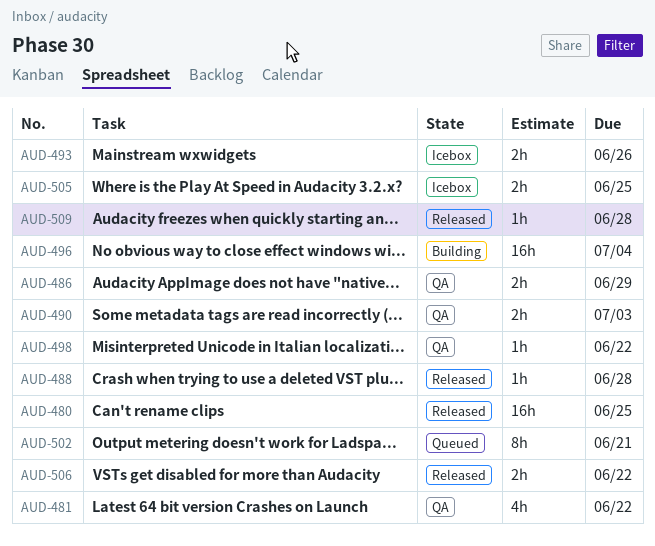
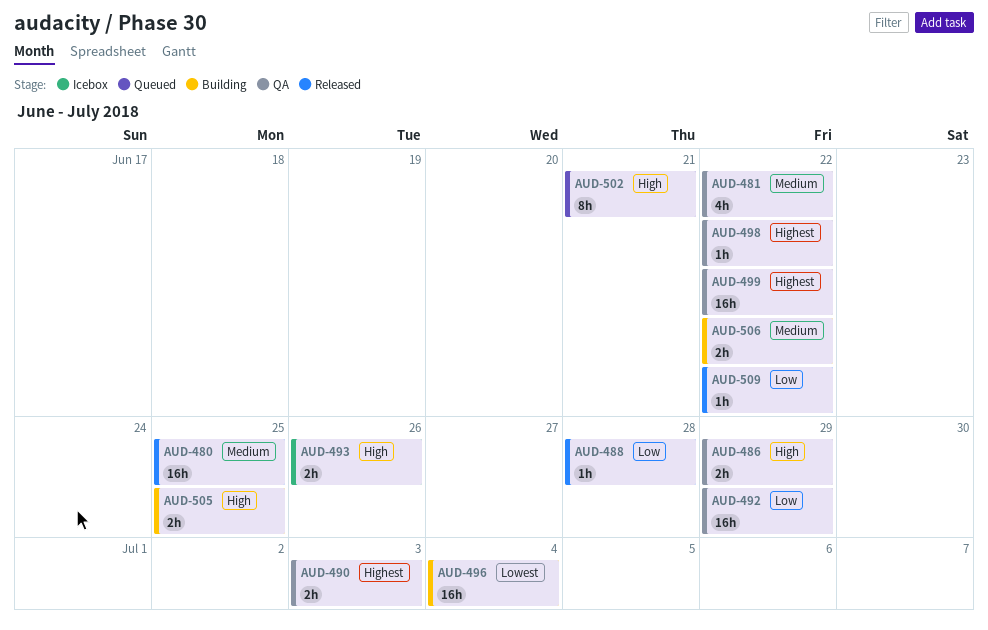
AUD-492: none -> present
AUD-499: none -> present
AUD-505, status: Icebox -> Building
AUD-506, status: Released -> Building
AUD-509, due: Jun 28 -> Jun 22

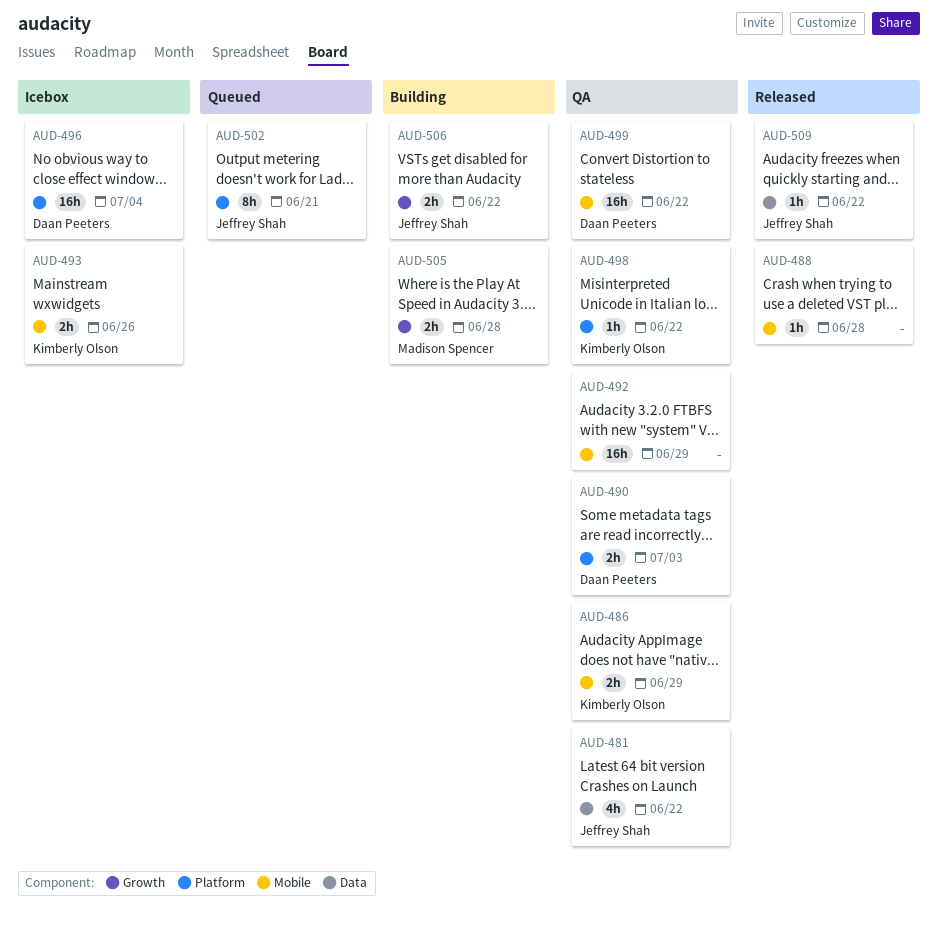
AUD-480: present -> none
AUD-496, status: Building -> Icebox
AUD-505, due: Jun 25 -> Jun 28

